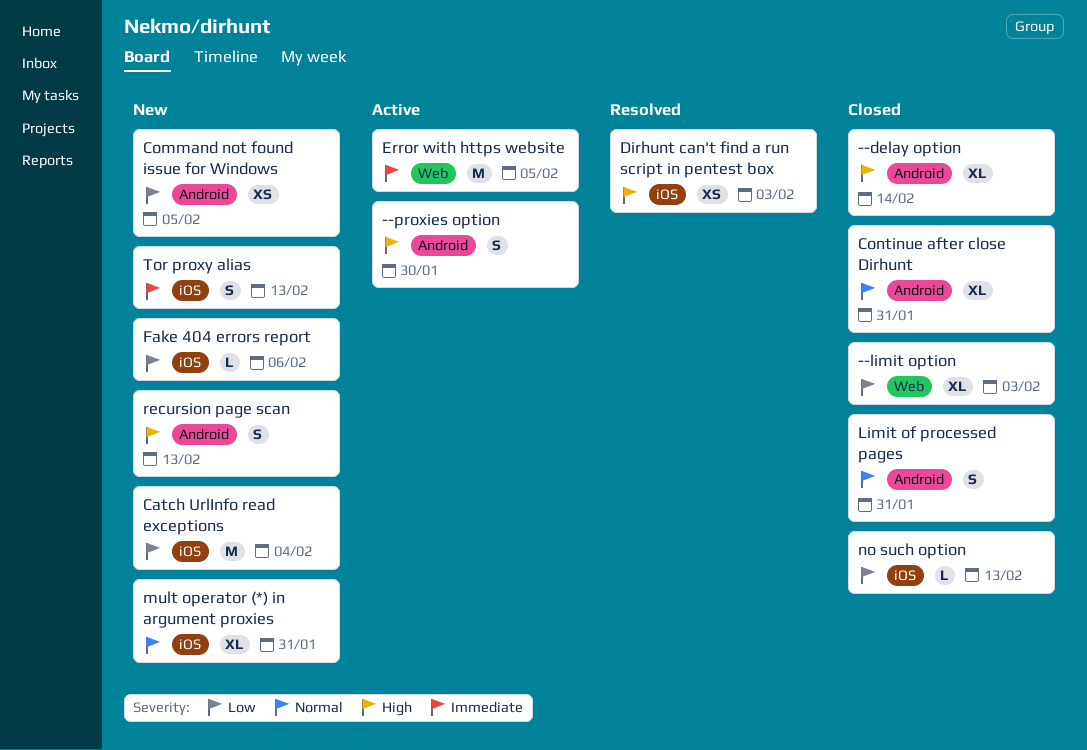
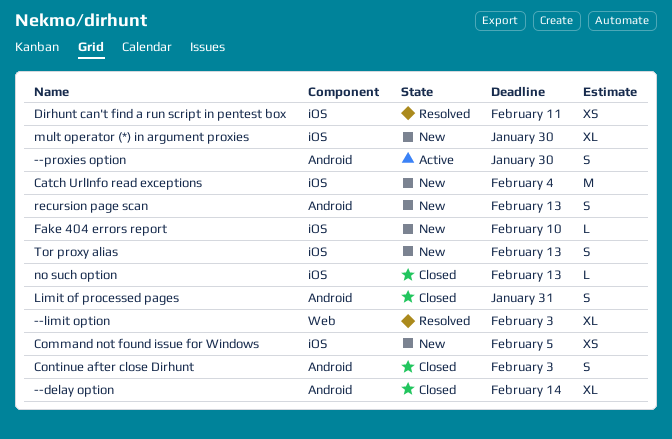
--limit option, status: Closed -> Resolved
Command not found issue for Windows, label: Android -> iOS
Continue after close Dirhunt, estimate: XL -> S
Continue after close Dirhunt, due: Jan 31 -> Feb 3
Dirhunt can't find a run script in pentest box, due: Feb 3 -> Feb 11
Error with https website: present -> none
Fake 404 errors report, due: Feb 6 -> Feb 10
mult operator (*) in argument proxies, due: Jan 31 -> Jan 30

